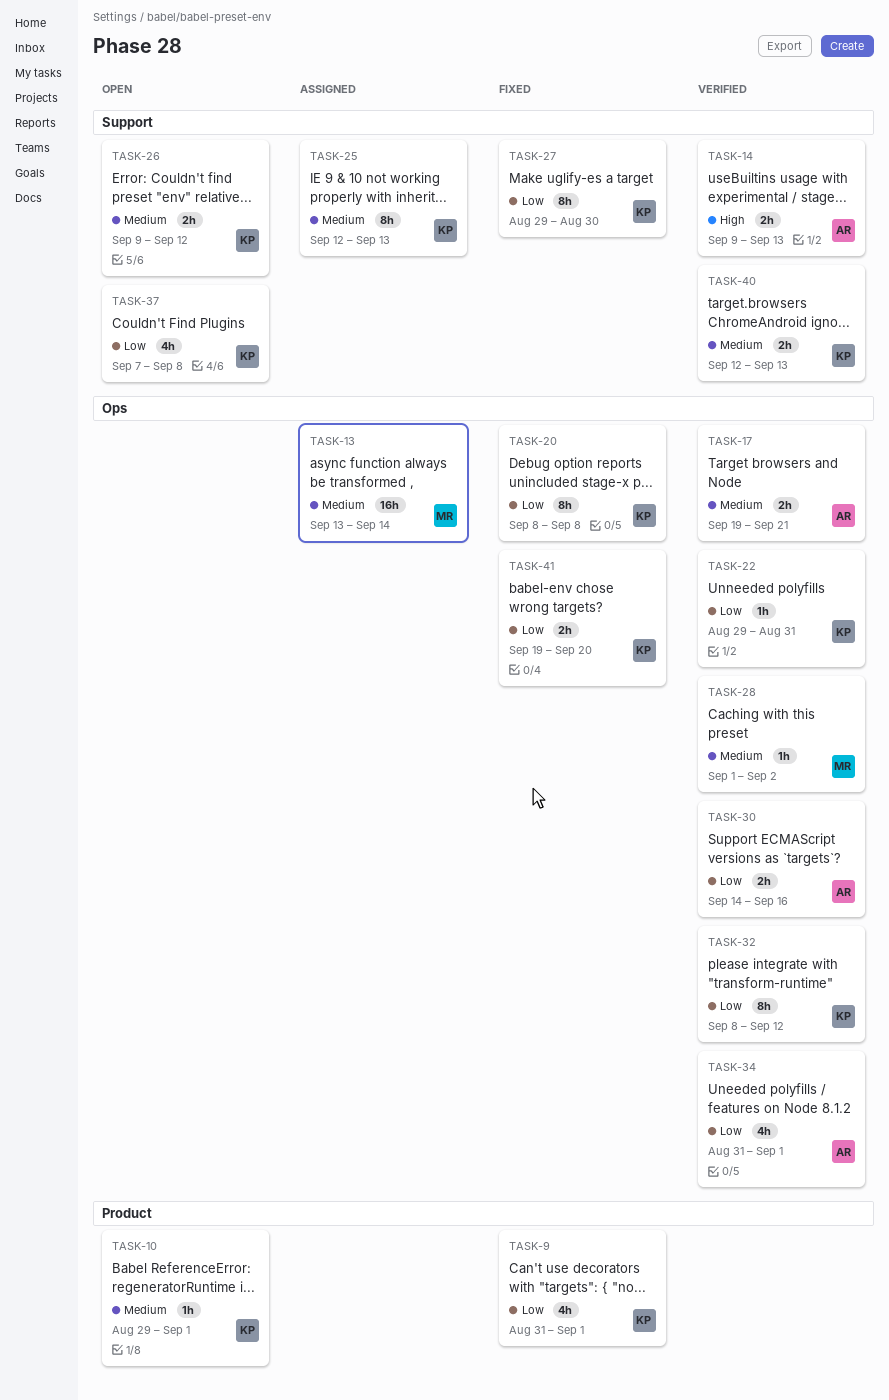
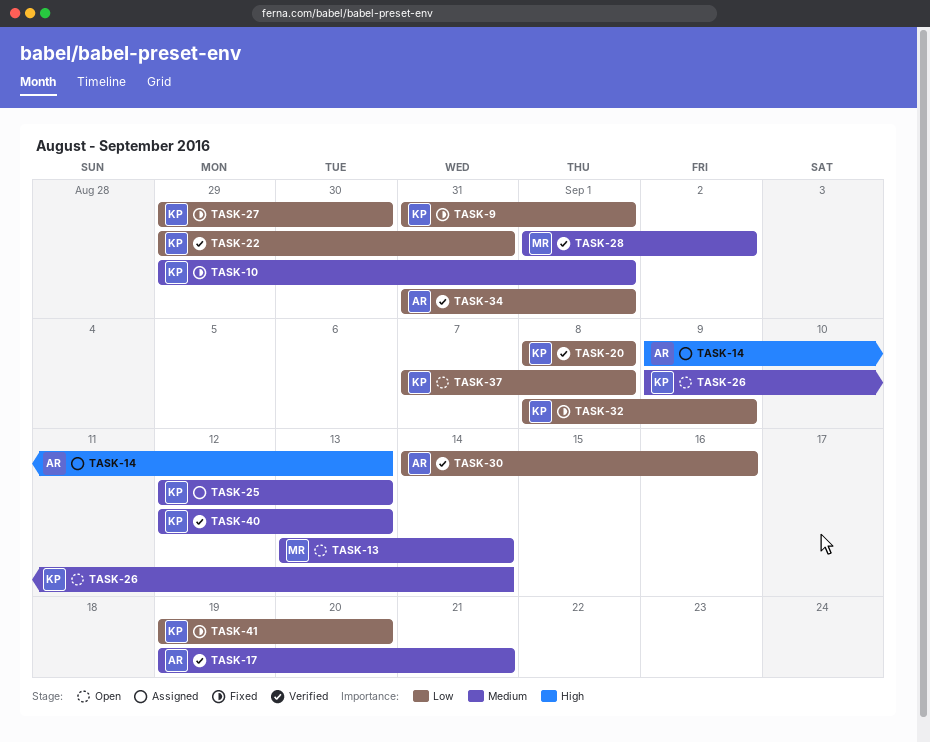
TASK-10, status: Open -> Fixed
TASK-13, status: Assigned -> Open
TASK-14, status: Verified -> Assigned
TASK-20, status: Fixed -> Verified
TASK-26, due: Sep 12 -> Sep 14
TASK-32, status: Verified -> Fixed
TASK-32, due: Sep 12 -> Sep 9

